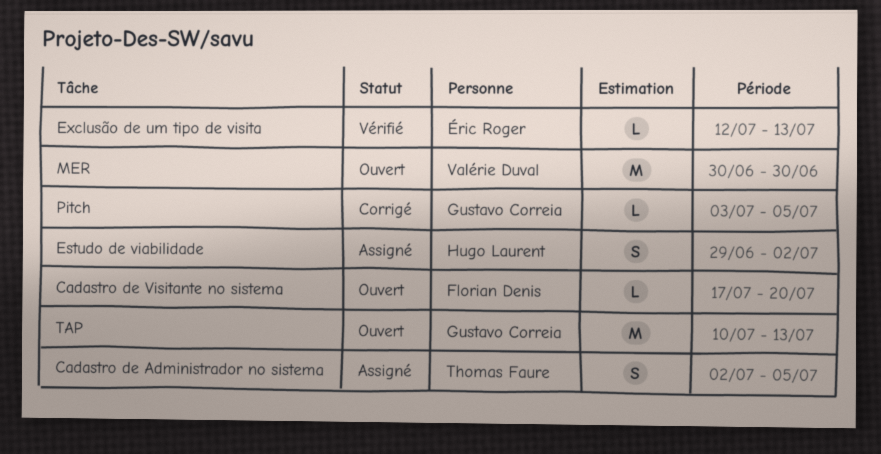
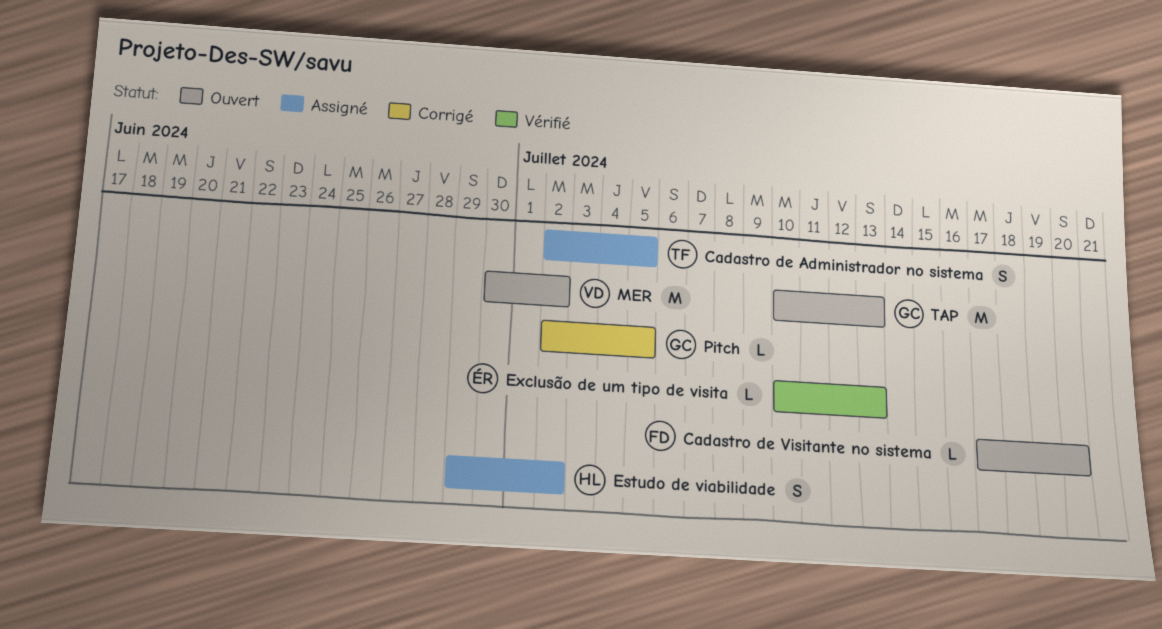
Exclusão de um tipo de visita, start: Jul 12 -> Jul 10
MER, due: Jun 30 -> Jul 2
Pitch, start: Jul 3 -> Jul 2

